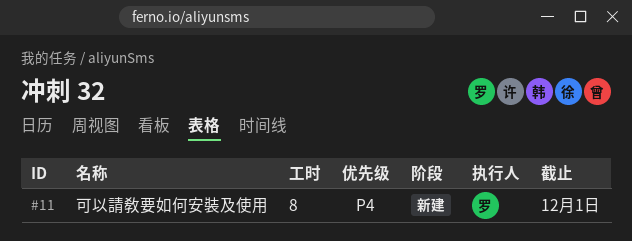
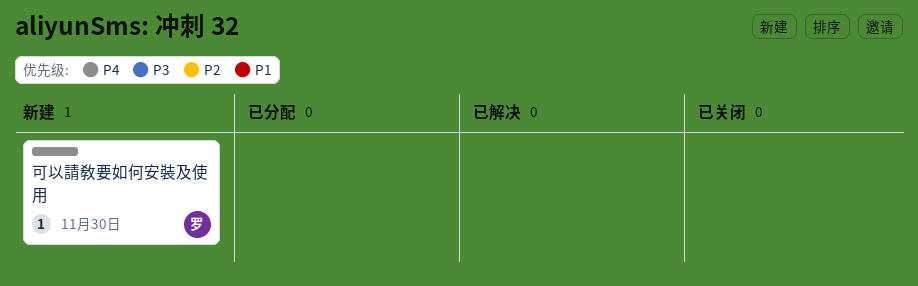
可以請敎要如何安裝及使用, estimate: 8 -> 1
可以請敎要如何安裝及使用, due: Dec 1 -> Nov 30

